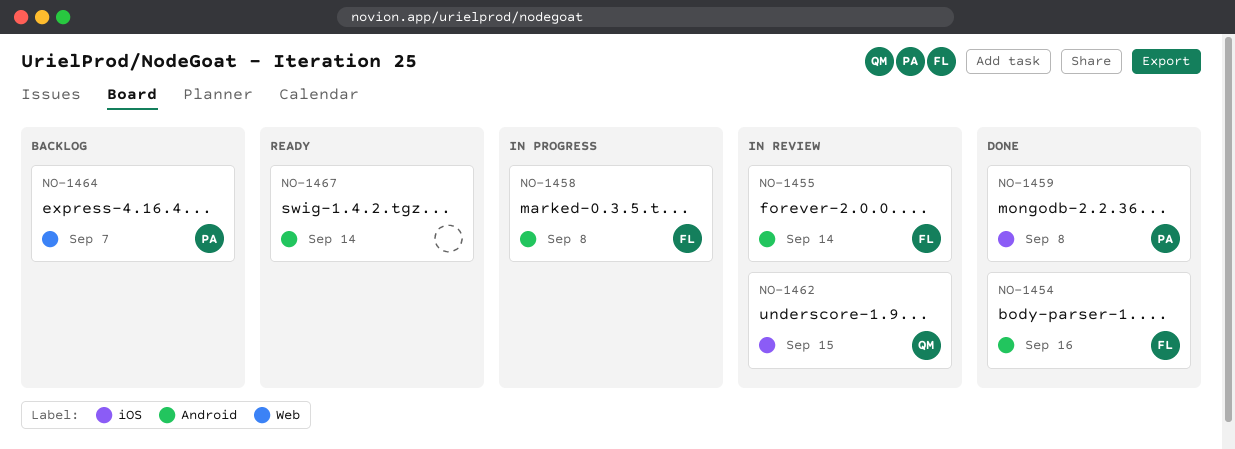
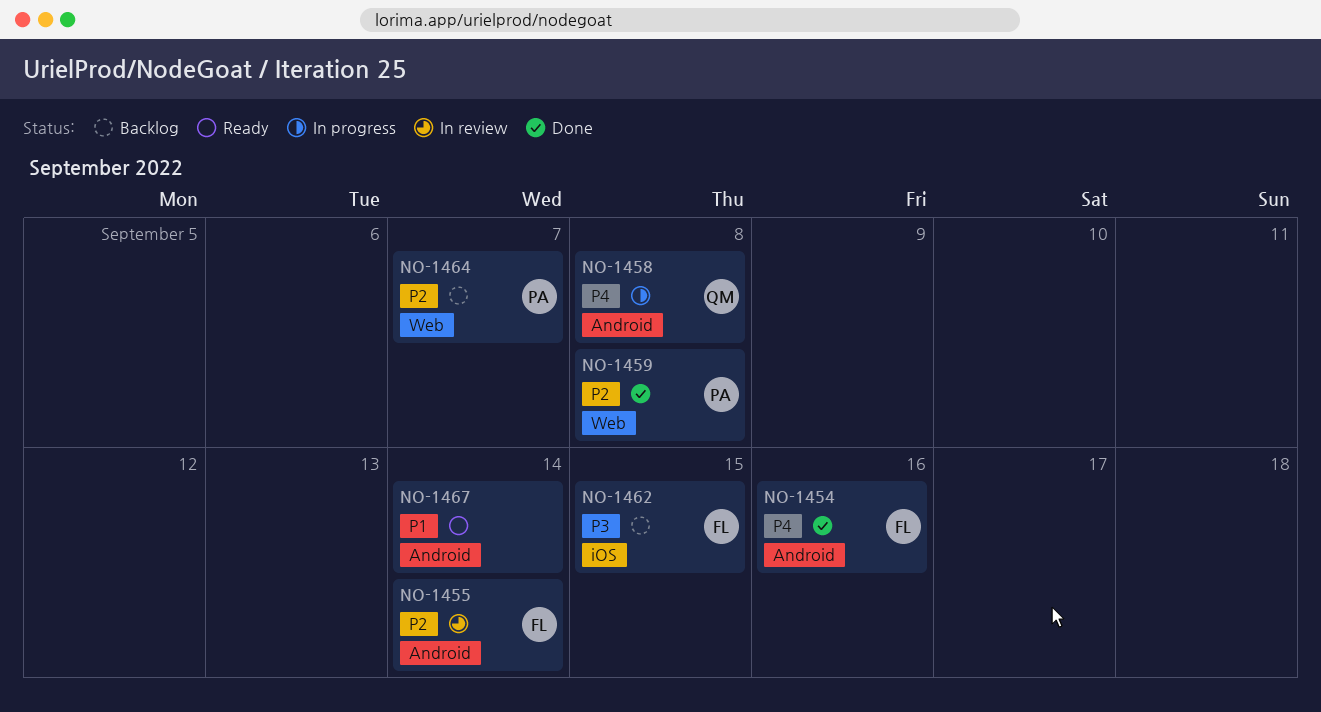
NO-1458, owner: FL -> QM
NO-1459, label: iOS -> Web
NO-1462, status: In review -> Backlog
NO-1462, owner: QM -> FL

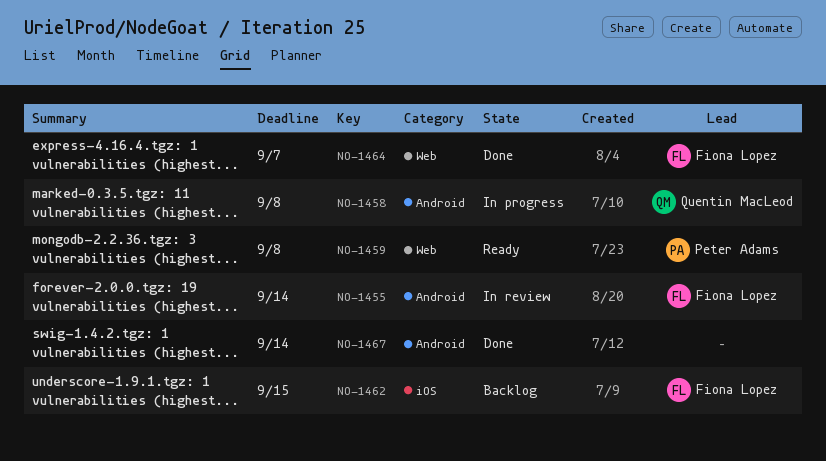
NO-1454: present -> none
NO-1459, status: Done -> Ready
NO-1464, status: Backlog -> Done
NO-1464, owner: Peter Adams -> Fiona Lopez
NO-1467, status: Ready -> Done

